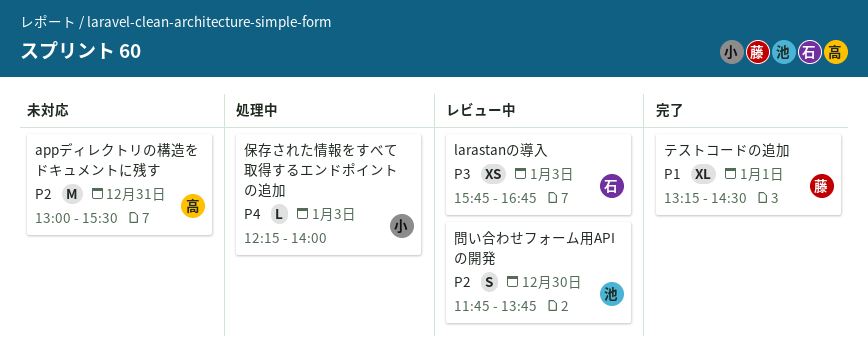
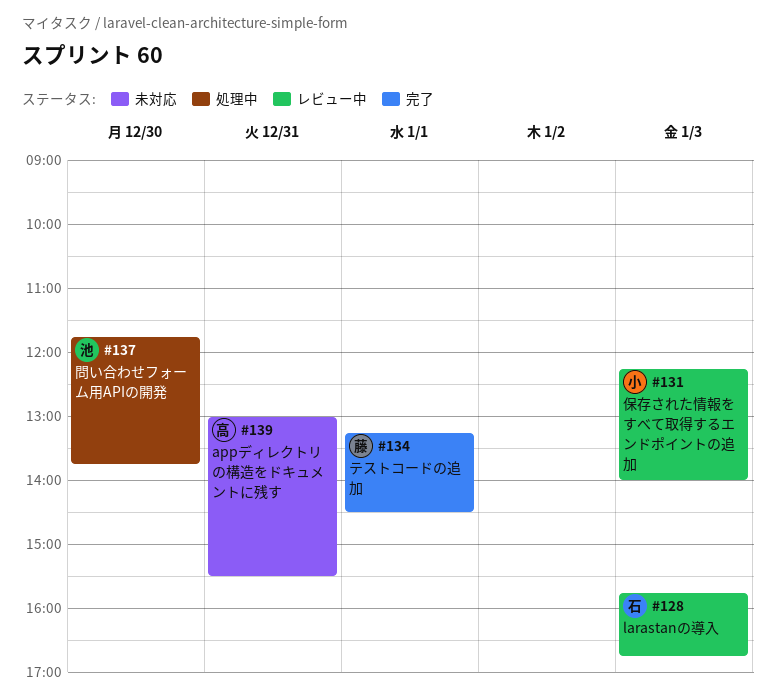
保存された情報をすべて取得するエンドポイントの追加, status: 処理中 -> レビュー中
問い合わせフォーム用APIの開発, status: レビュー中 -> 処理中

